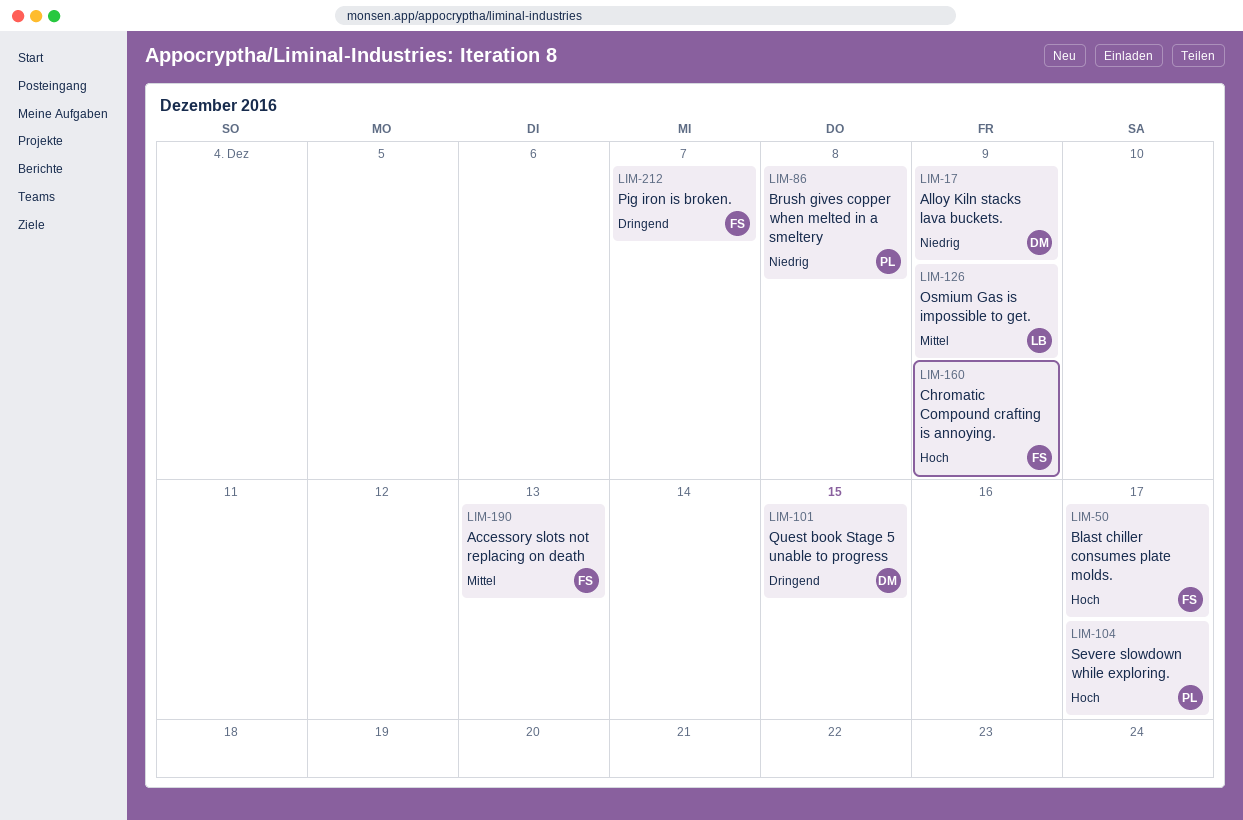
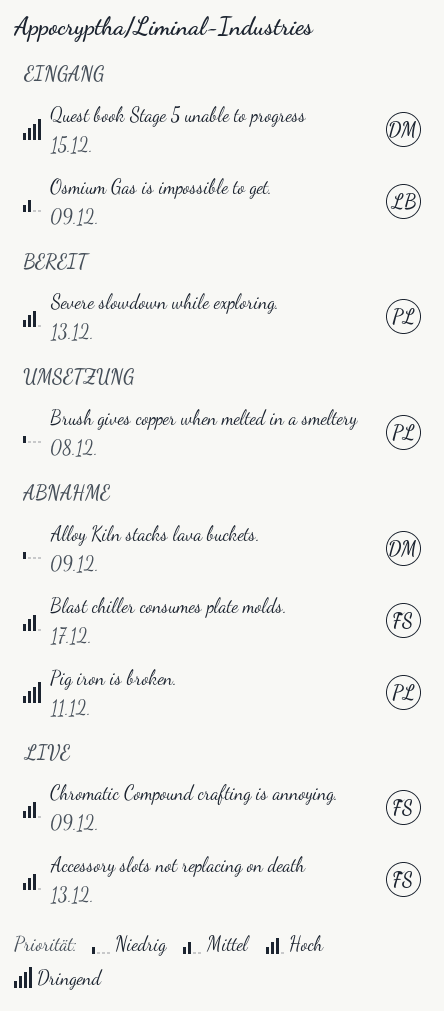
Accessory slots not replacing on death, priority: Mittel -> Hoch
Pig iron is broken., owner: FS -> PL
Pig iron is broken., due: Dec 7 -> Dec 11
Severe slowdown while exploring., due: Dec 17 -> Dec 13

